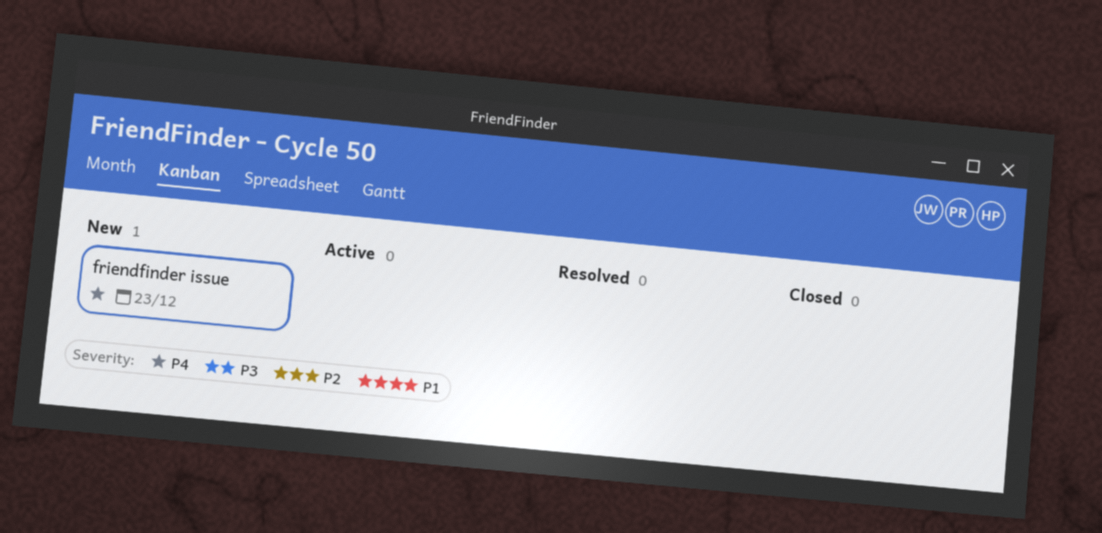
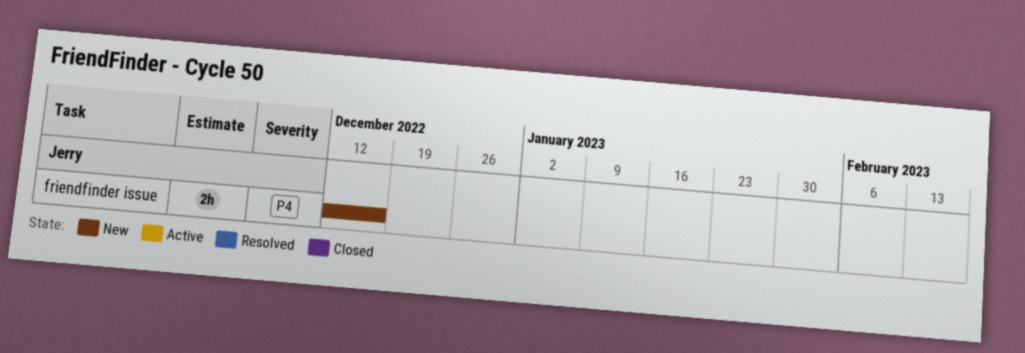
friendfinder issue, due: Dec 23 -> Dec 16

